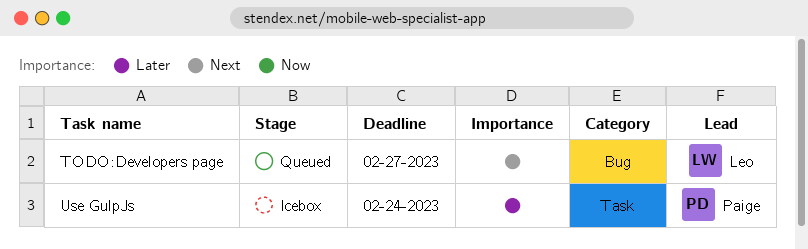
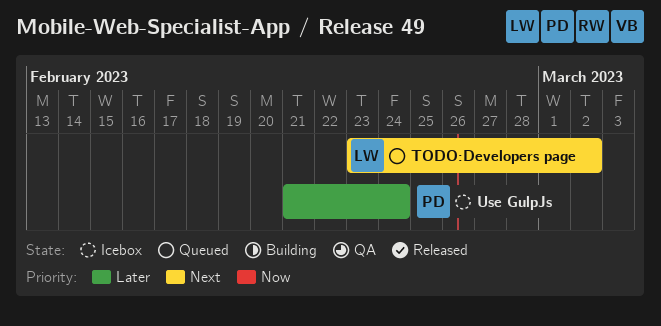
TODO:Developers page, due: Feb 27 -> Mar 2

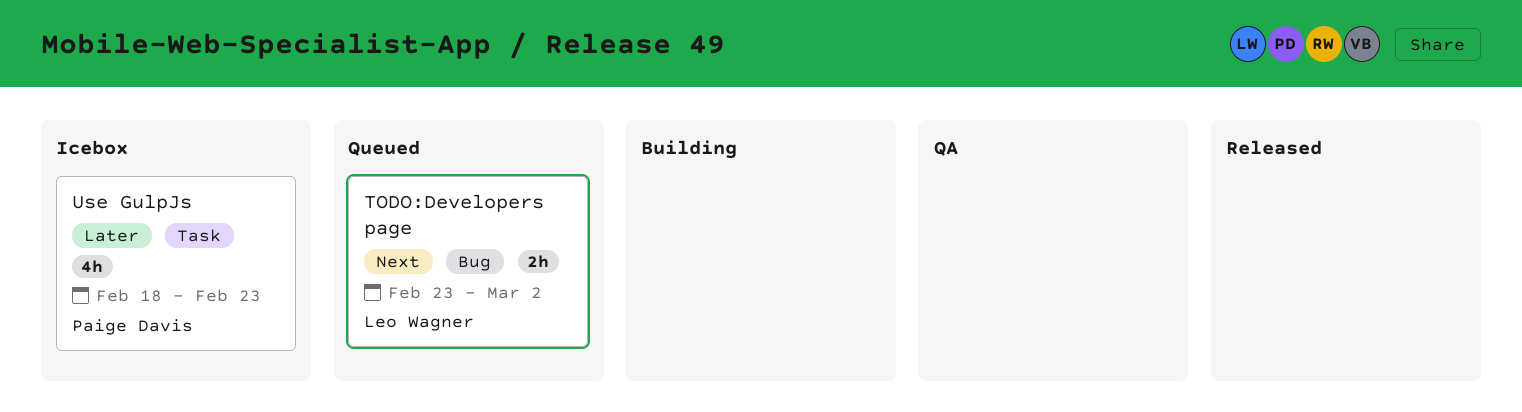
Use GulpJs, start: Feb 21 -> Feb 18
Use GulpJs, due: Feb 24 -> Feb 23

